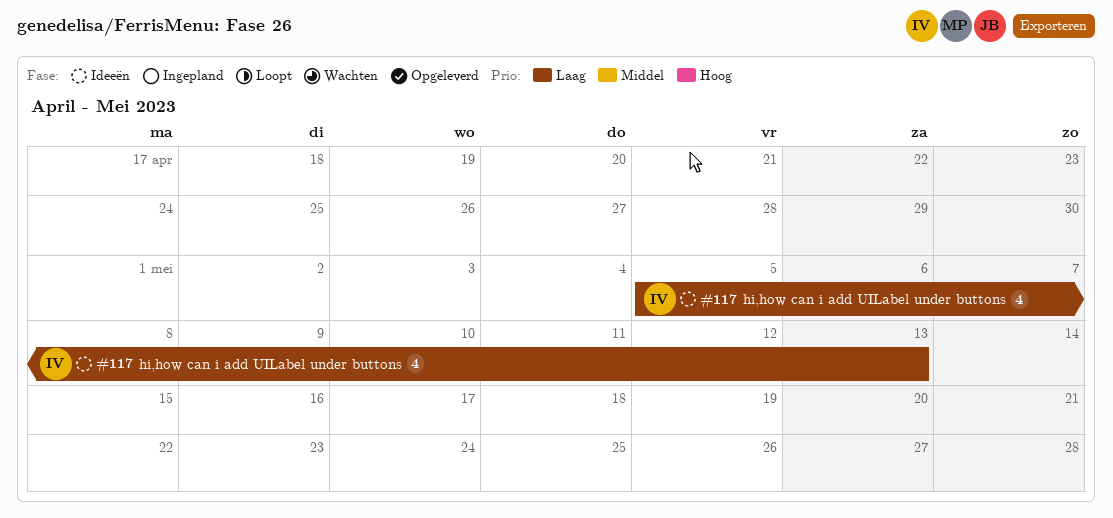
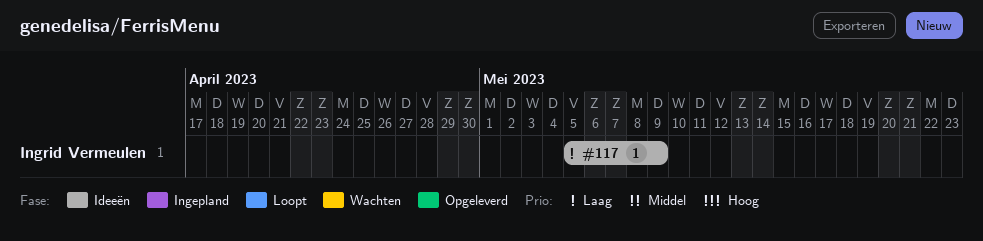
#117, estimate: 4 -> 1
#117, due: May 13 -> May 9

